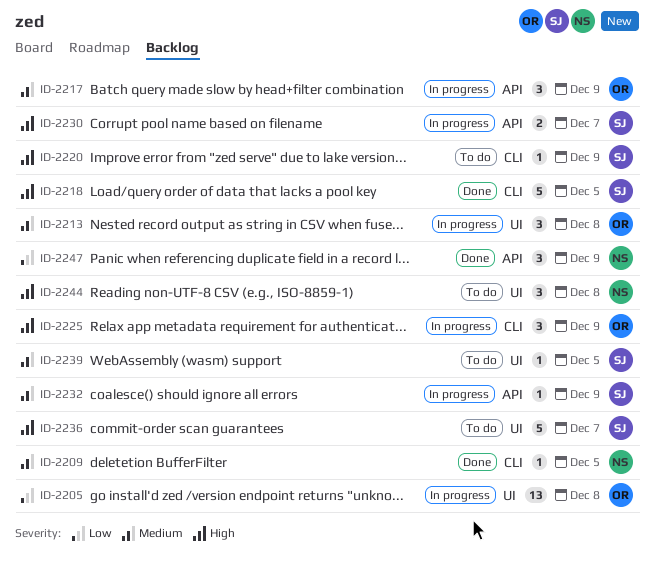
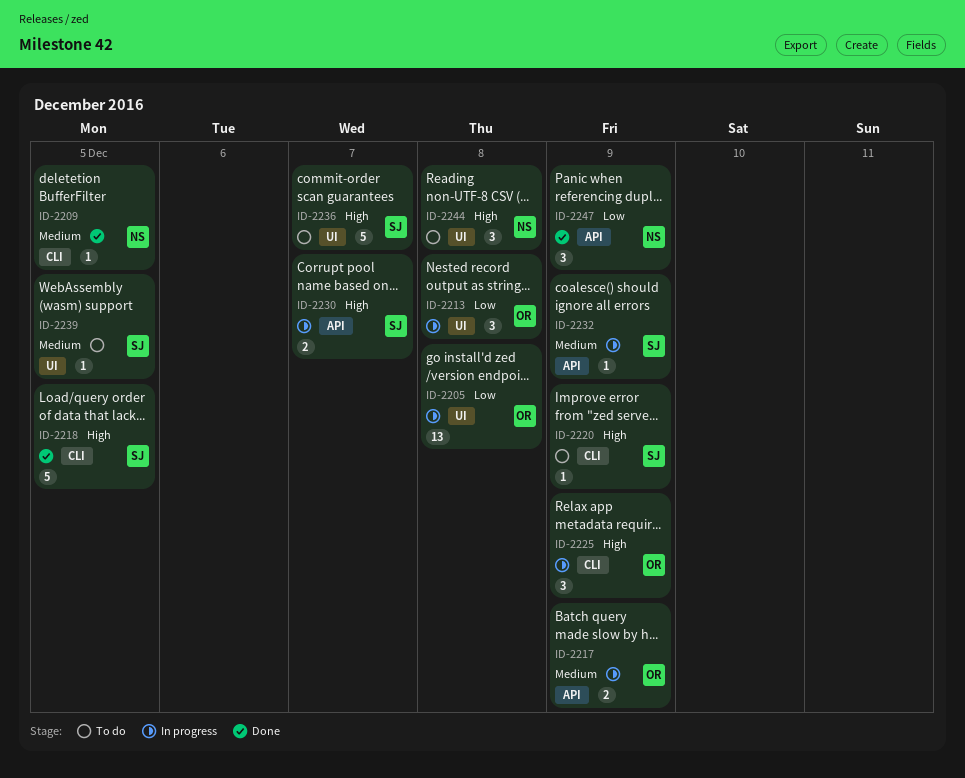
ID-2213, priority: Medium -> Low
ID-2217, estimate: 3 -> 2

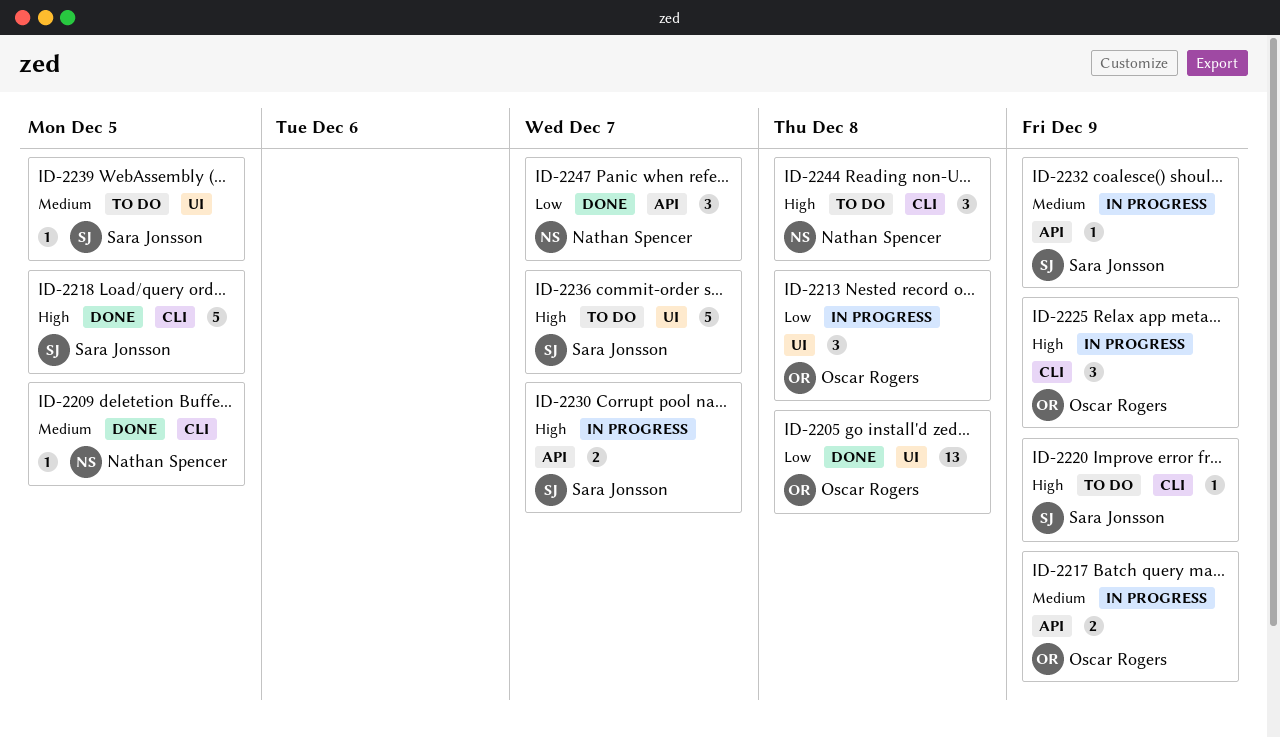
ID-2205, status: In progress -> Done
ID-2244, label: UI -> CLI
ID-2247, due: Dec 9 -> Dec 7

